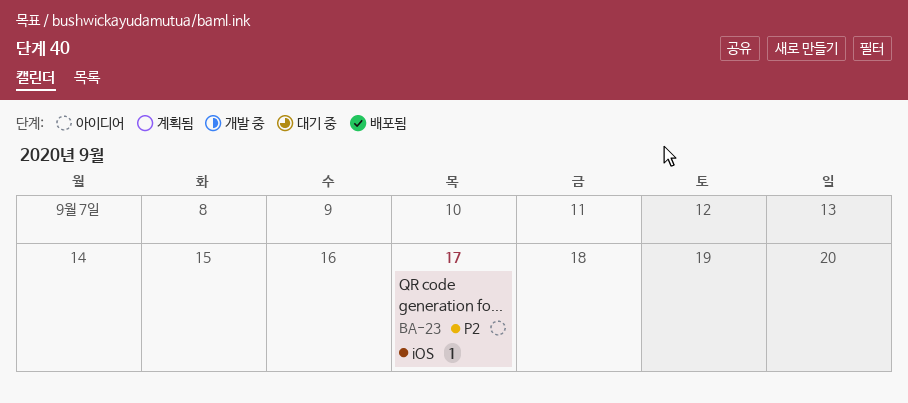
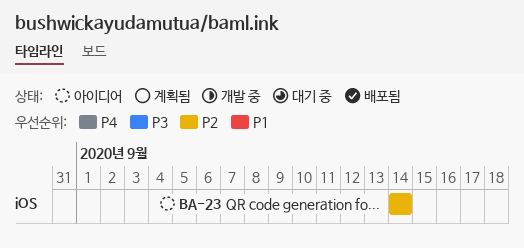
BA-23, due: Sep 17 -> Sep 14

